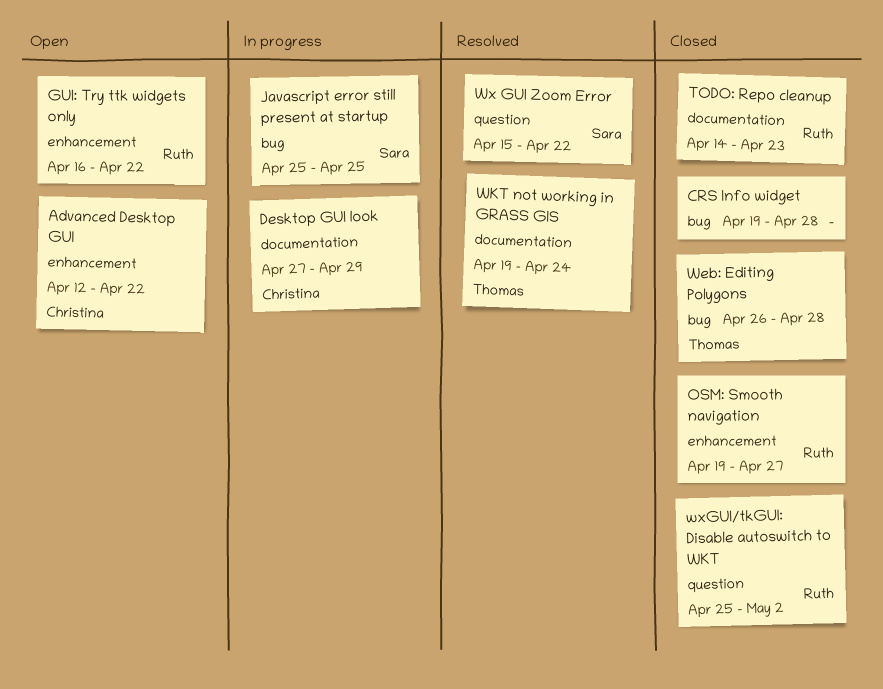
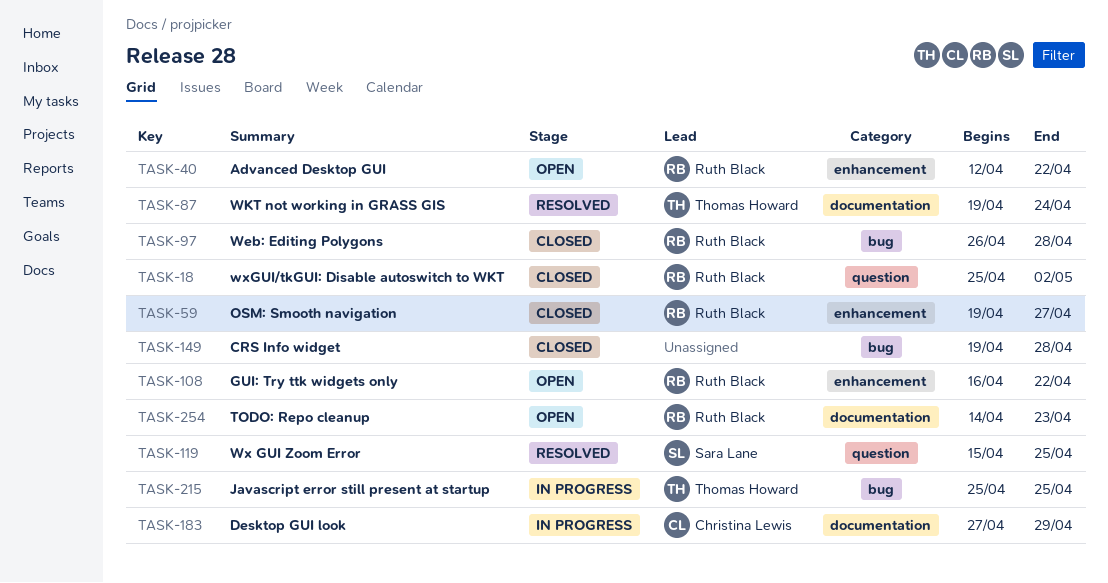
Advanced Desktop GUI, owner: Christina Lewis -> Ruth Black
Javascript error still present at startup, owner: Sara Lane -> Thomas Howard
TODO: Repo cleanup, status: Closed -> Open
Web: Editing Polygons, owner: Thomas Howard -> Ruth Black
Wx GUI Zoom Error, due: Apr 22 -> Apr 25

